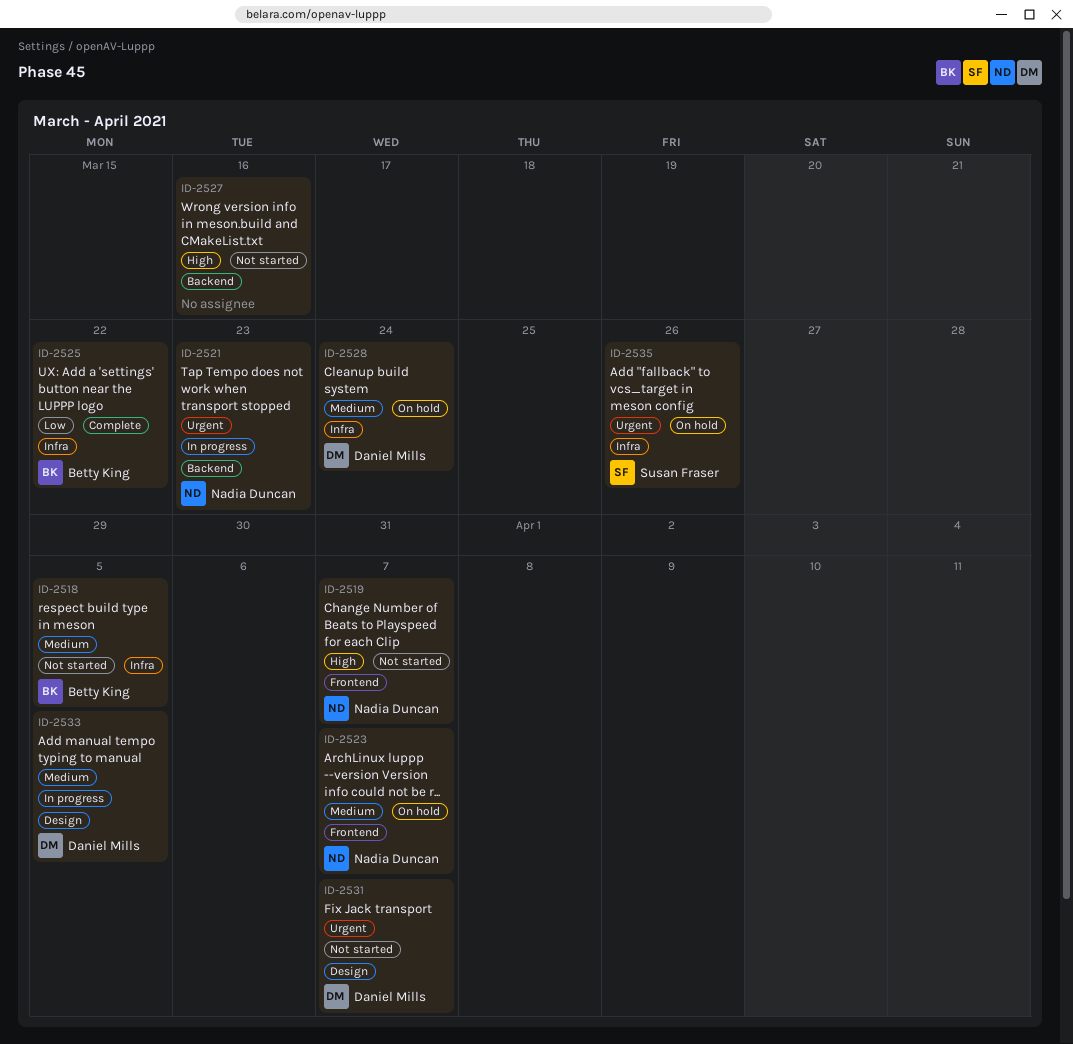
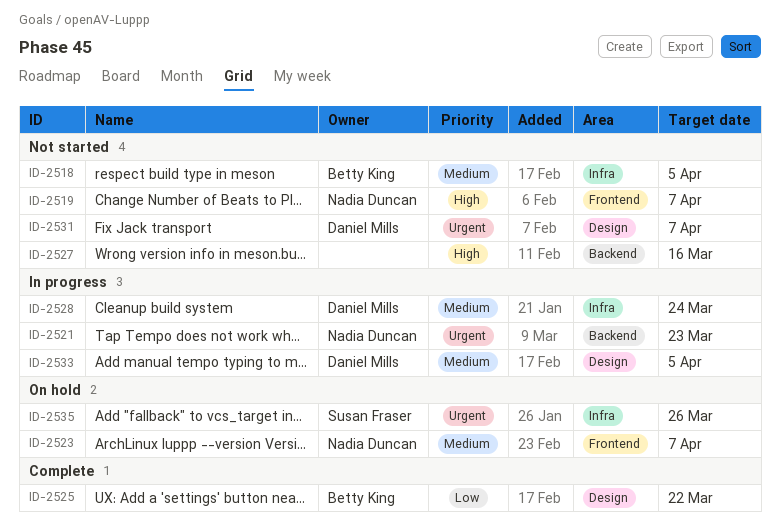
ID-2525, label: Infra -> Design
ID-2528, status: On hold -> In progress

